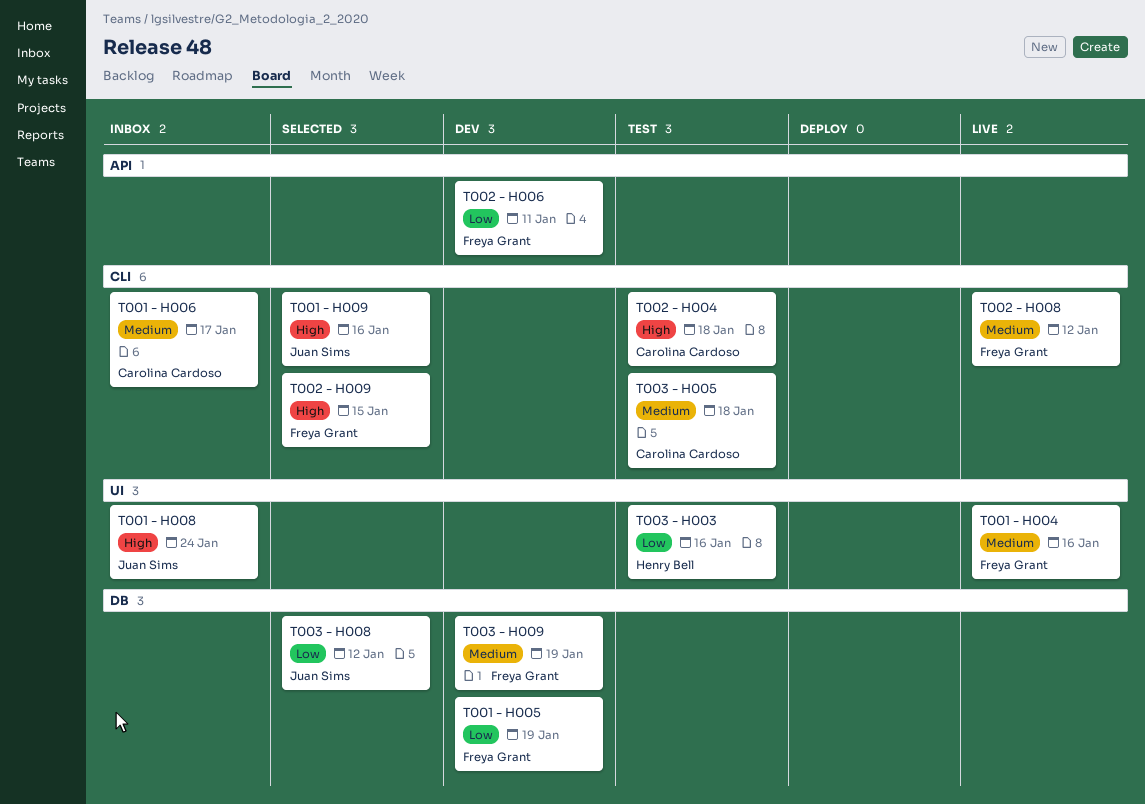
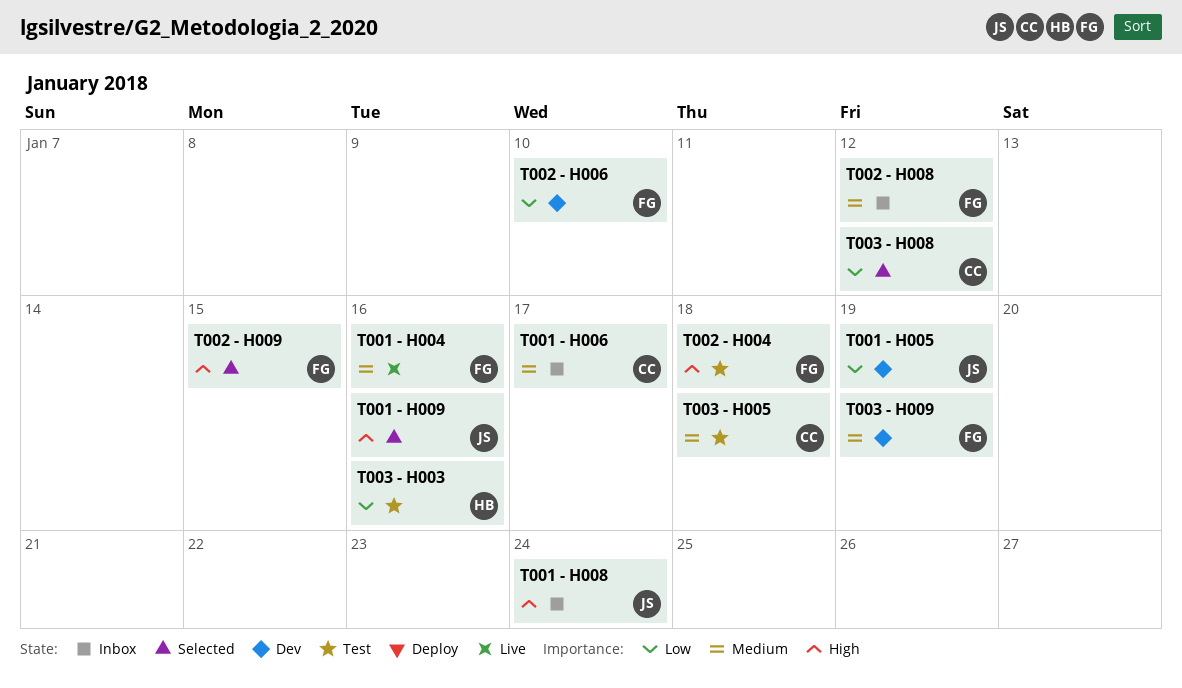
T001 - H005, owner: Freya Grant -> Juan Sims
T002 - H004, owner: Carolina Cardoso -> Freya Grant
T002 - H006, due: Jan 11 -> Jan 10
T002 - H008, status: Live -> Inbox
T003 - H008, owner: Juan Sims -> Carolina Cardoso

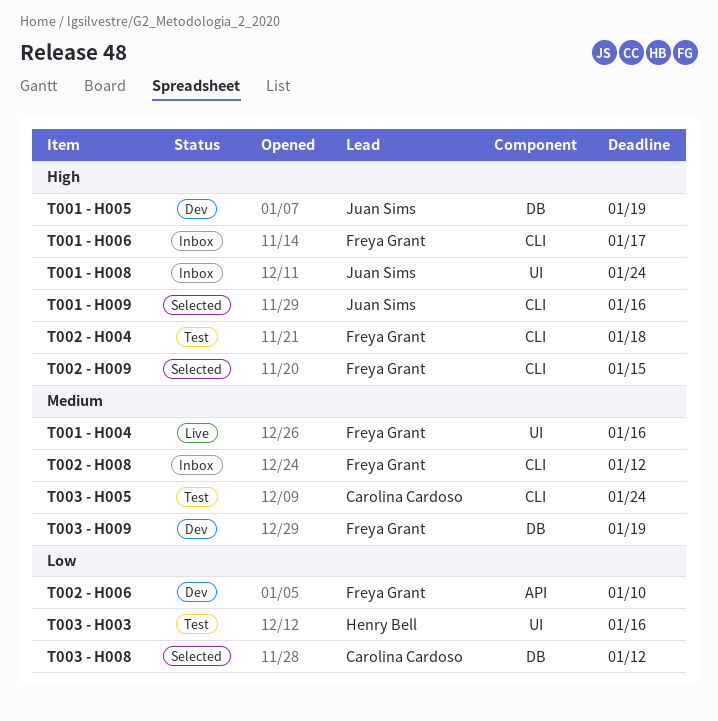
T001 - H005, priority: Low -> High
T001 - H006, owner: Carolina Cardoso -> Freya Grant
T001 - H006, priority: Medium -> High
T003 - H005, due: Jan 18 -> Jan 24

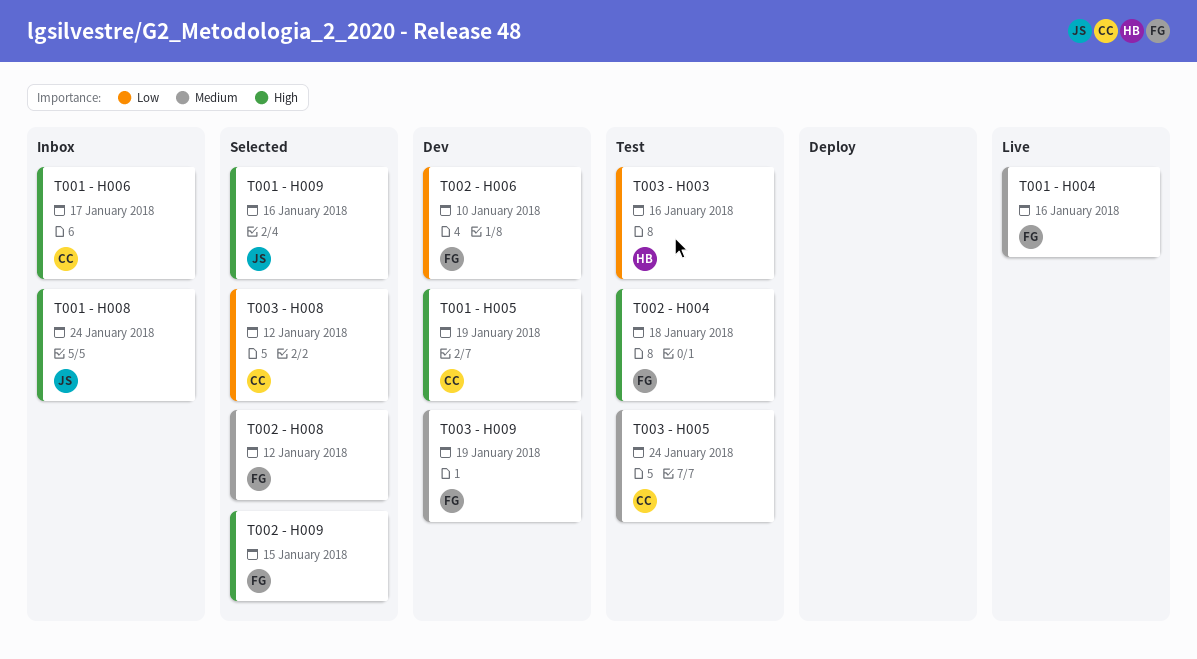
T001 - H005, owner: Juan Sims -> Carolina Cardoso
T001 - H006, owner: Freya Grant -> Carolina Cardoso
T002 - H008, status: Inbox -> Selected

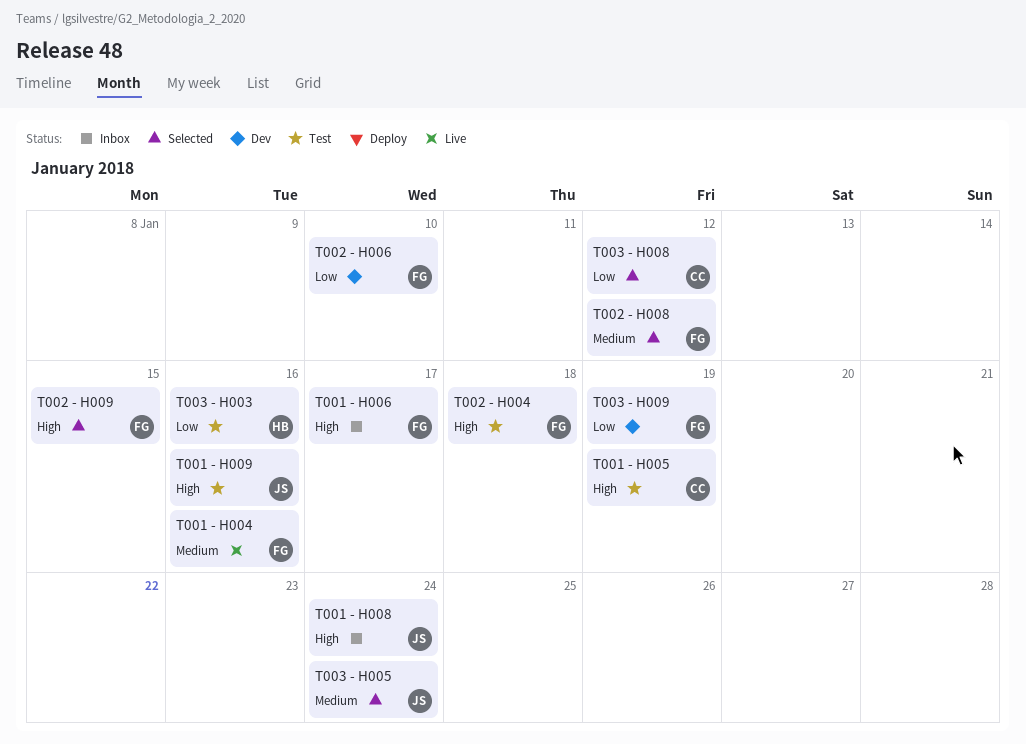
T001 - H005, status: Dev -> Test
T001 - H006, owner: CC -> FG
T001 - H009, status: Selected -> Test
T003 - H005, status: Test -> Selected
T003 - H005, owner: CC -> JS
T003 - H009, priority: Medium -> Low

